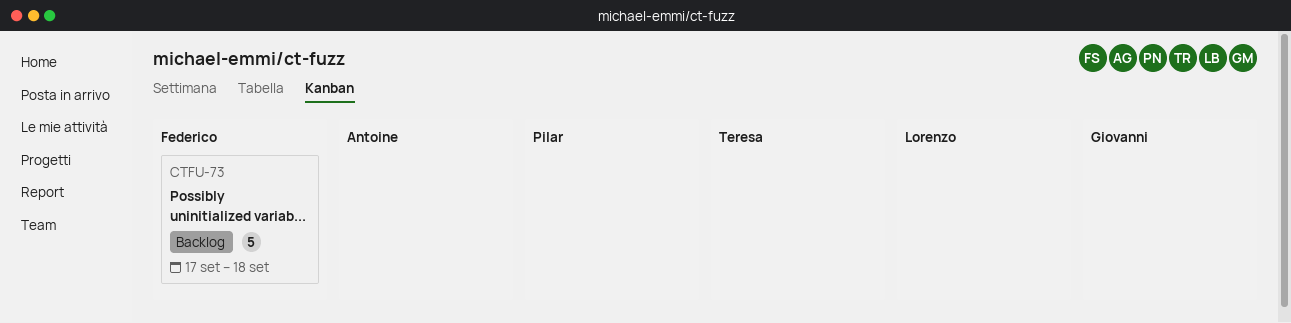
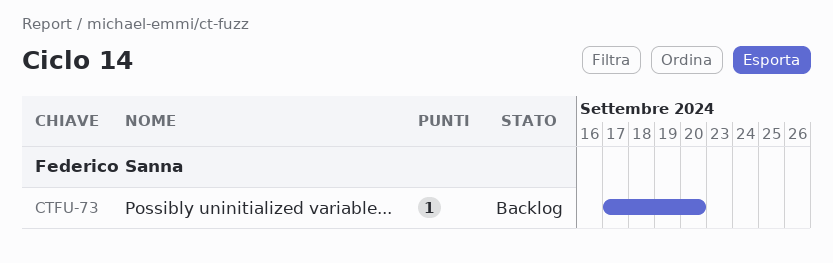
CTFU-73, estimate: 5 -> 1
CTFU-73, due: Sep 18 -> Sep 20

